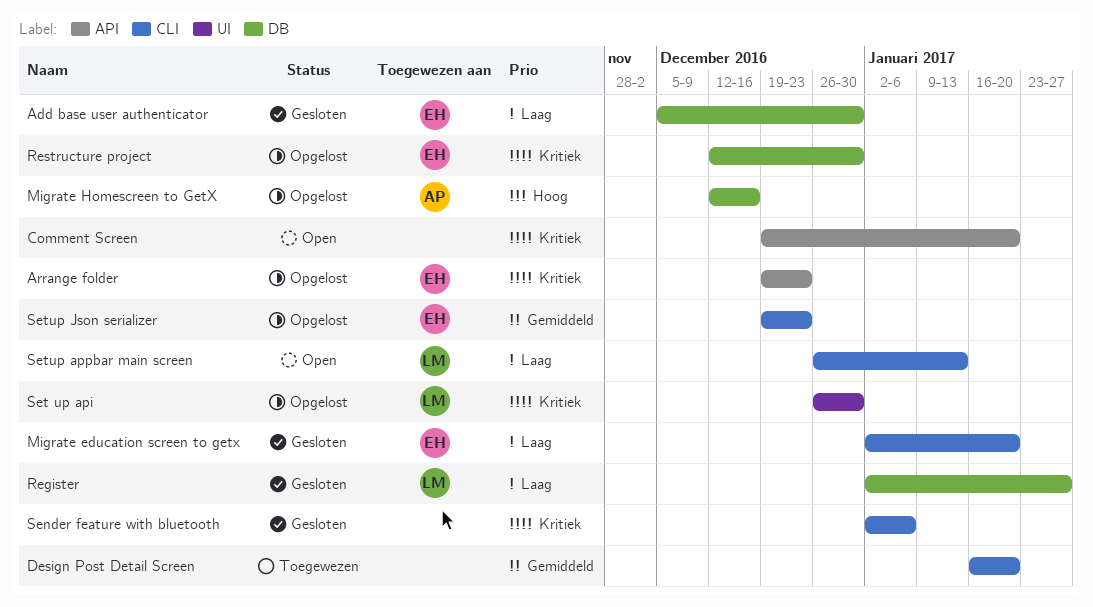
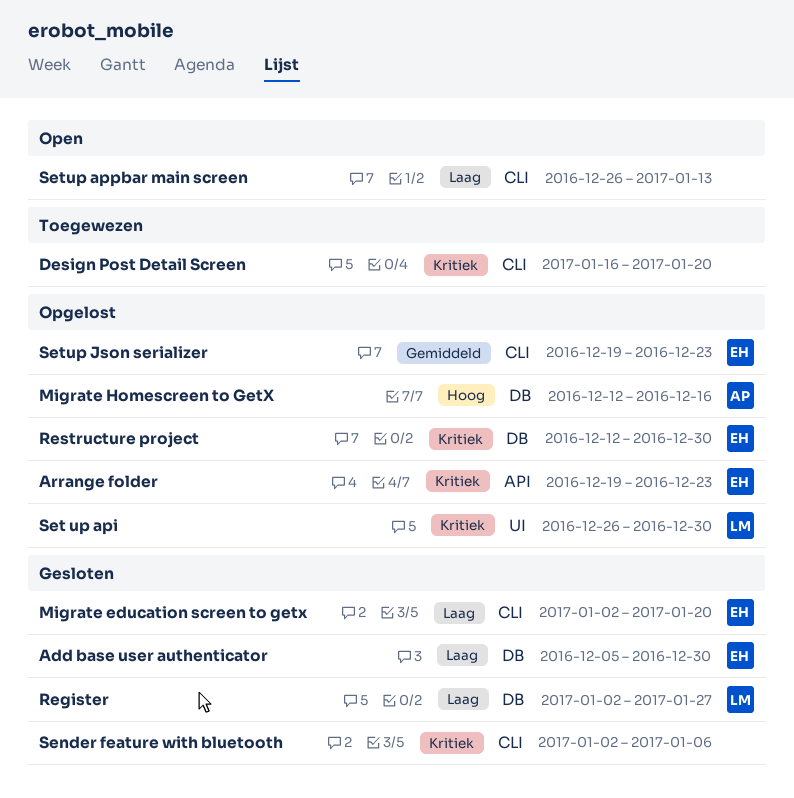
Comment Screen: present -> none
Design Post Detail Screen, priority: Gemiddeld -> Kritiek
Setup appbar main screen, owner: LM -> none

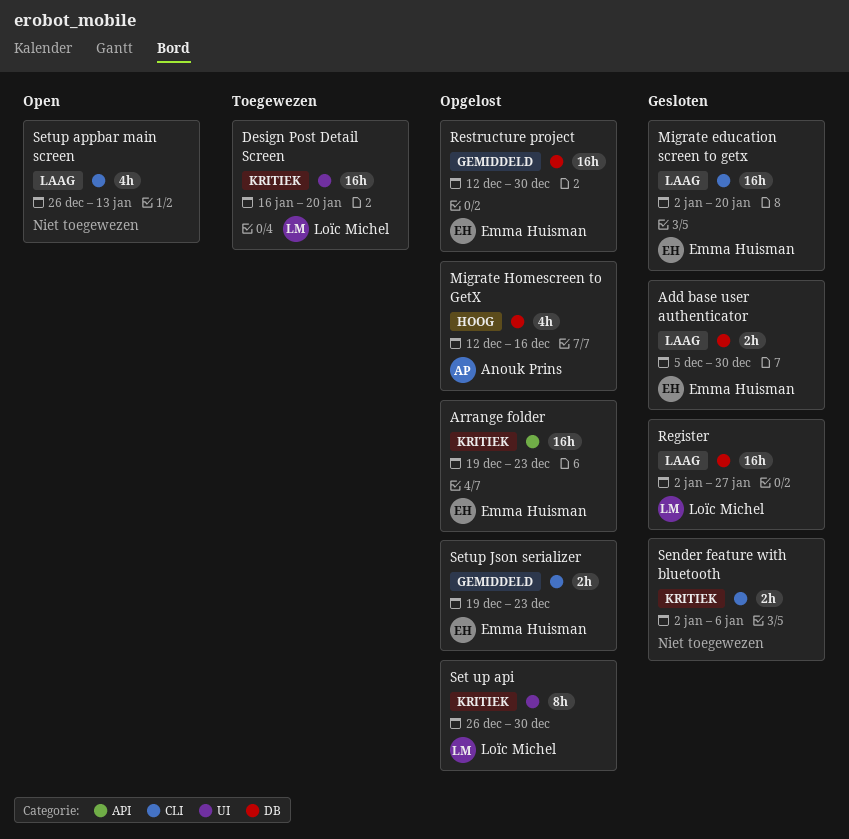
Design Post Detail Screen, owner: none -> Loïc Michel
Design Post Detail Screen, label: CLI -> UI
Restructure project, priority: Kritiek -> Gemiddeld

